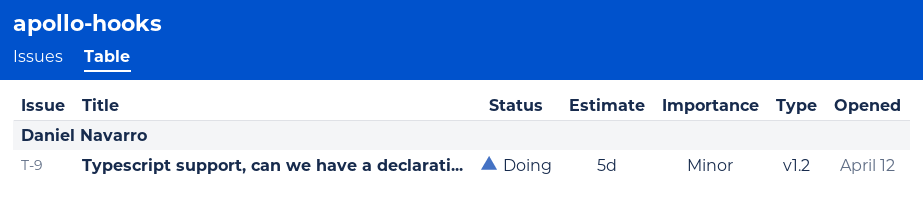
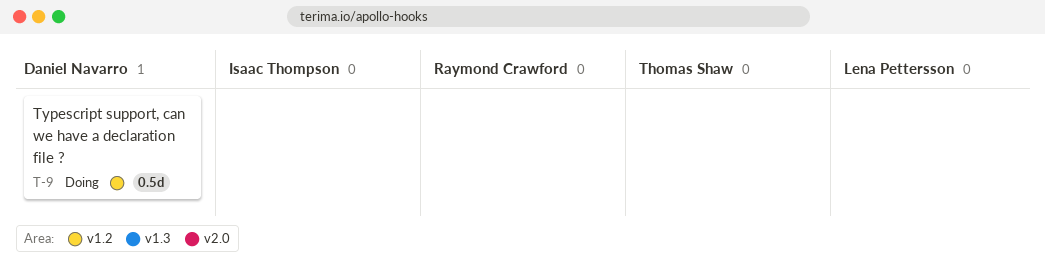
T-9, estimate: 5d -> 0.5d

